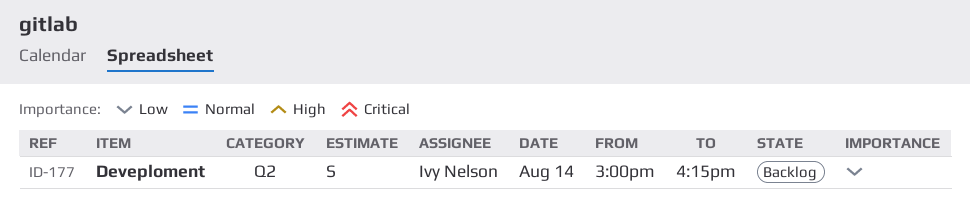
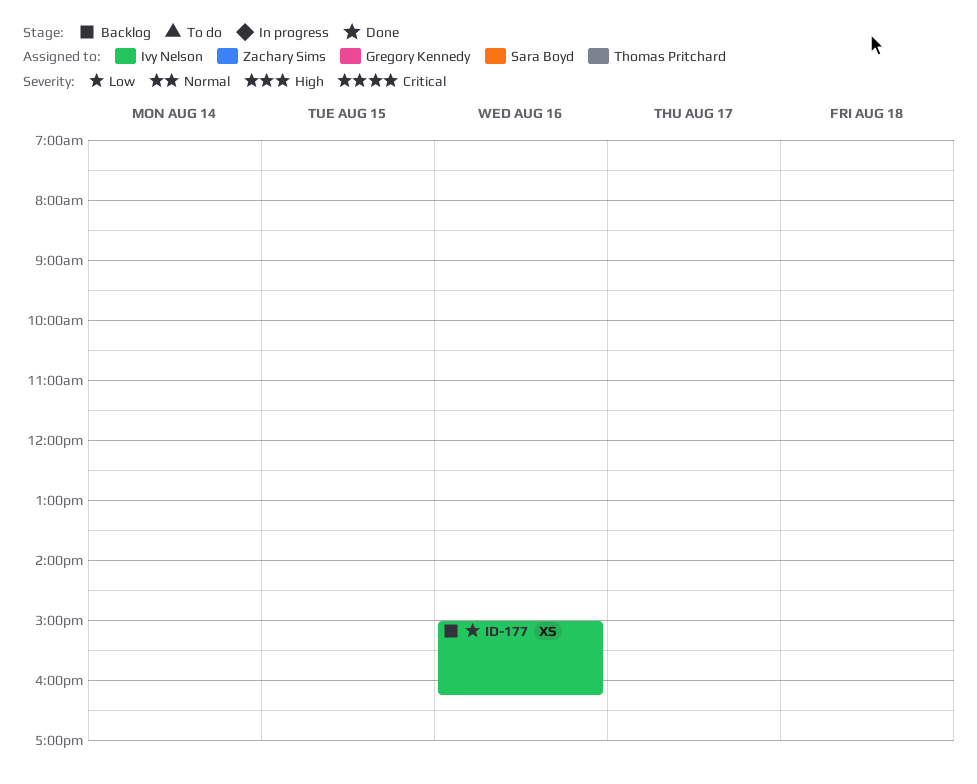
ID-177, estimate: S -> XS
ID-177, day: Aug 14 -> Aug 16

